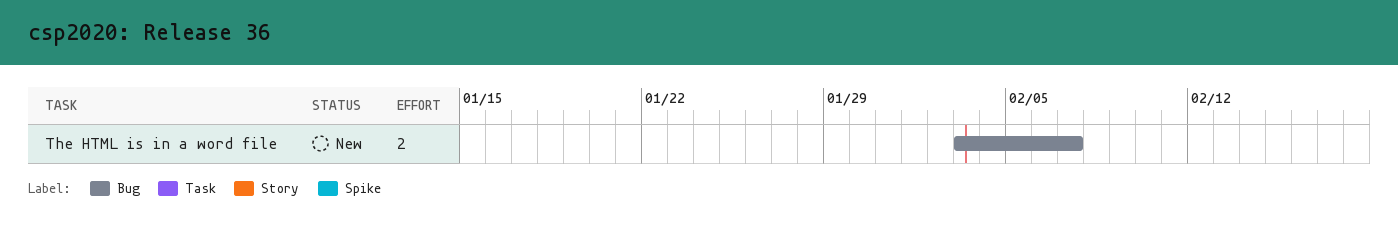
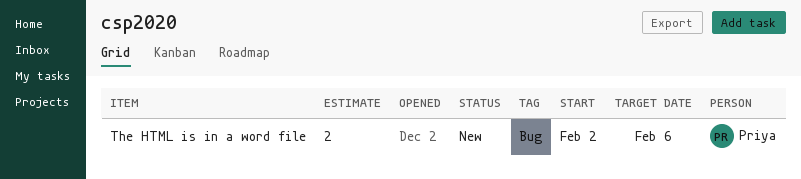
The HTML is in a word file, start: Feb 3 -> Feb 2
The HTML is in a word file, due: Feb 7 -> Feb 6

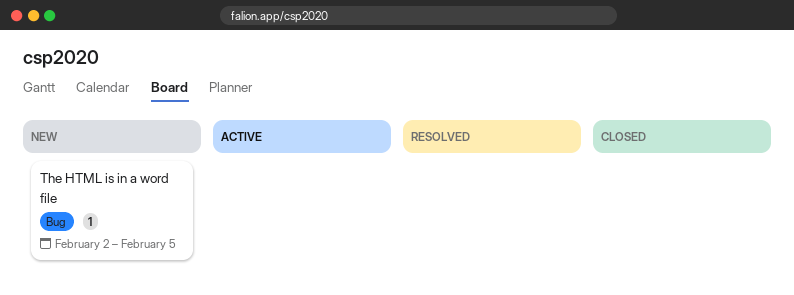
The HTML is in a word file, estimate: 2 -> 1
The HTML is in a word file, due: Feb 6 -> Feb 5

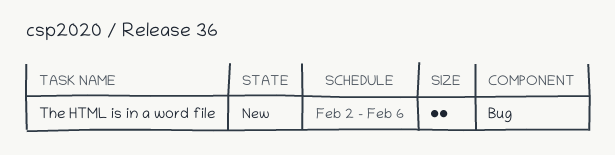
The HTML is in a word file, estimate: 1 -> 2
The HTML is in a word file, due: Feb 5 -> Feb 6

